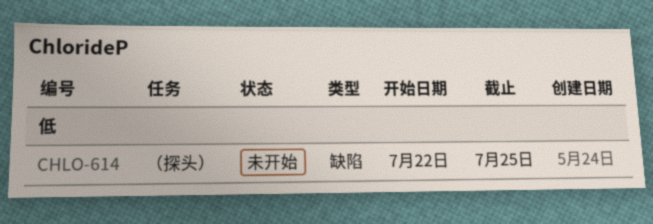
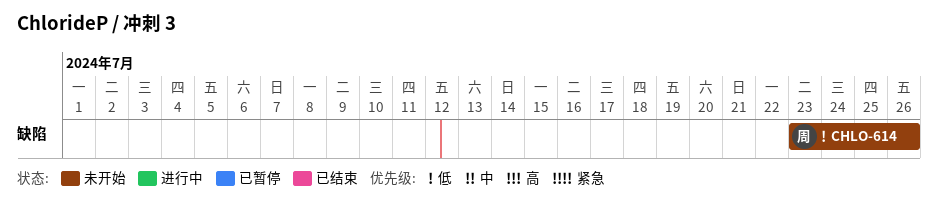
CHLO-614, start: Jul 22 -> Jul 23
CHLO-614, due: Jul 25 -> Jul 26

